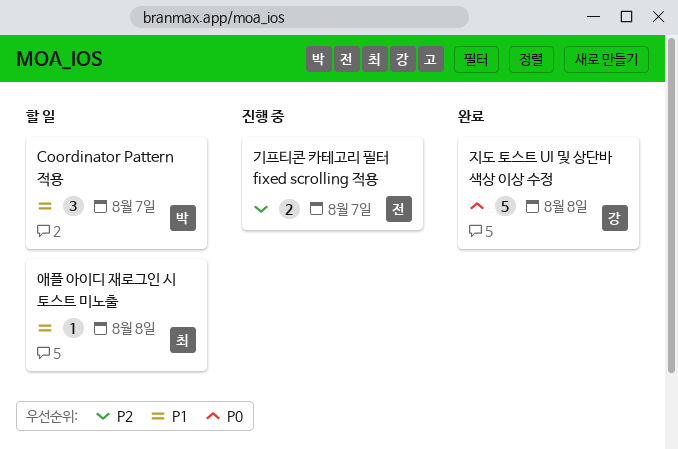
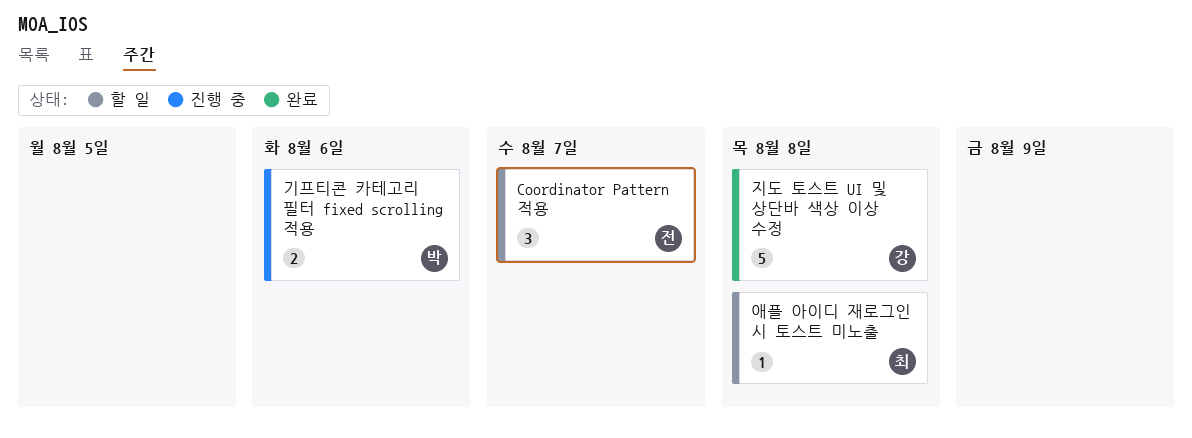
Coordinator Pattern 적용, owner: 박 -> 전
기프티콘 카테고리 필터 fixed scrolling 적용, owner: 전 -> 박
기프티콘 카테고리 필터 fixed scrolling 적용, due: Aug 7 -> Aug 6

